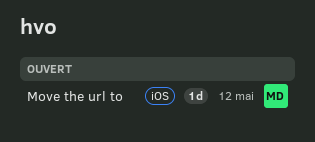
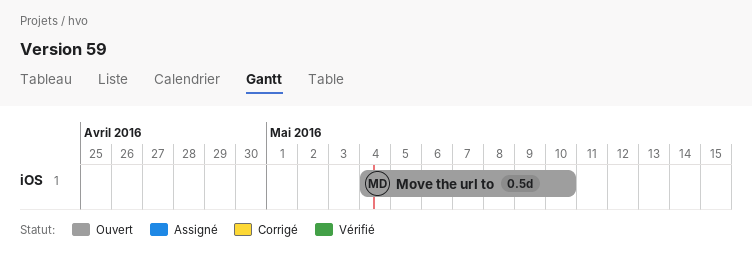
Move the url to, estimate: 1d -> 0.5d
Move the url to, due: May 12 -> May 10

